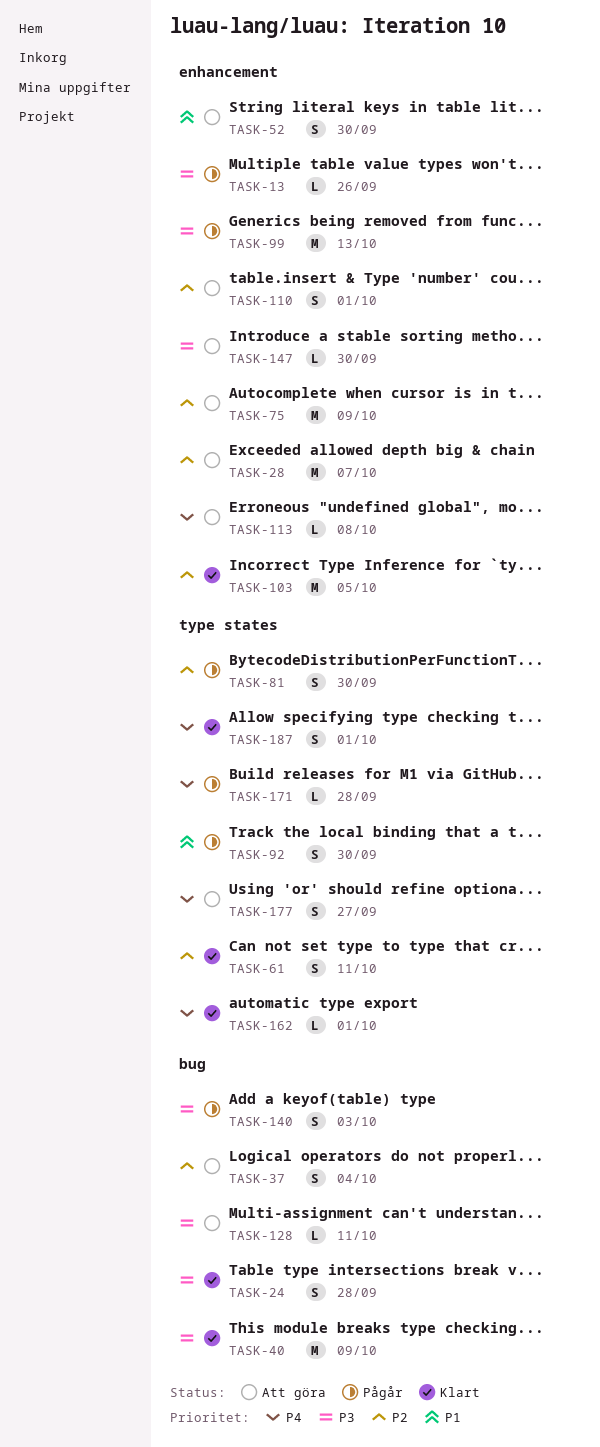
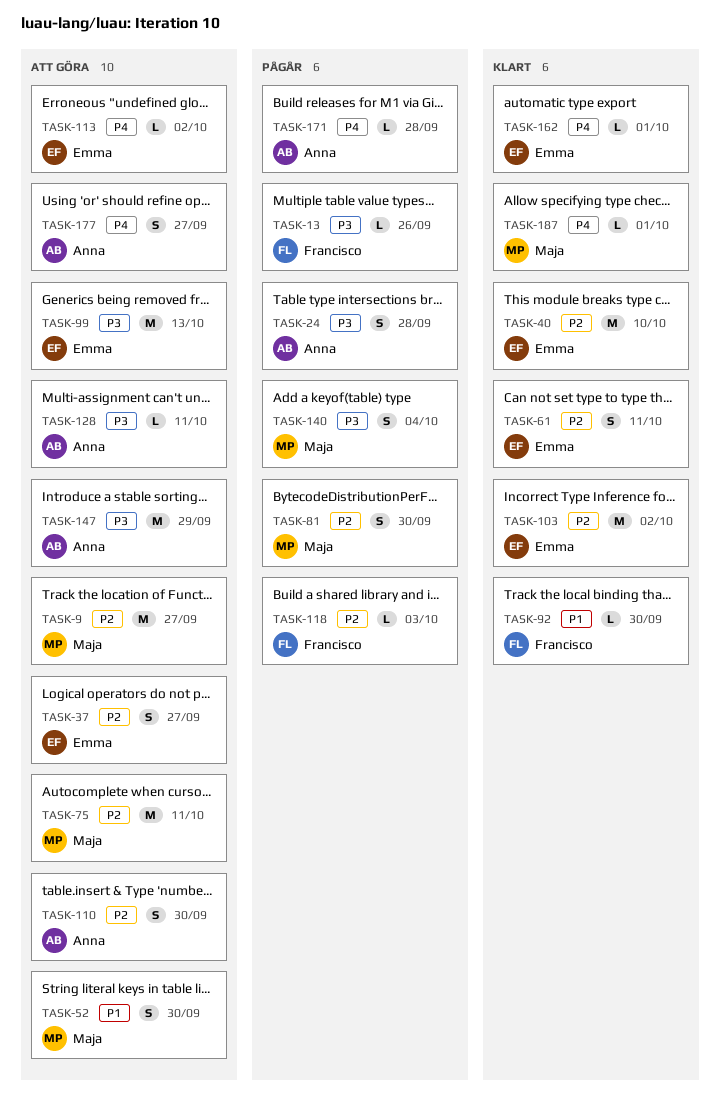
TASK-9: none -> present
TASK-24, status: Klart -> Pågår
TASK-28: present -> none
TASK-37, due: Oct 4 -> Sep 27
TASK-40, priority: P3 -> P2
TASK-40, due: Oct 9 -> Oct 10
TASK-75, due: Oct 9 -> Oct 11
TASK-92, status: Pågår -> Klart
TASK-92, estimate: S -> L
TASK-99, status: Pågår -> Att göra
TASK-103, due: Oct 5 -> Oct 2
TASK-110, due: Oct 1 -> Sep 30
TASK-113, due: Oct 8 -> Oct 2
TASK-118: none -> present
TASK-140, due: Oct 3 -> Oct 4
TASK-147, estimate: L -> M
TASK-147, due: Sep 30 -> Sep 29
TASK-187, estimate: S -> L

